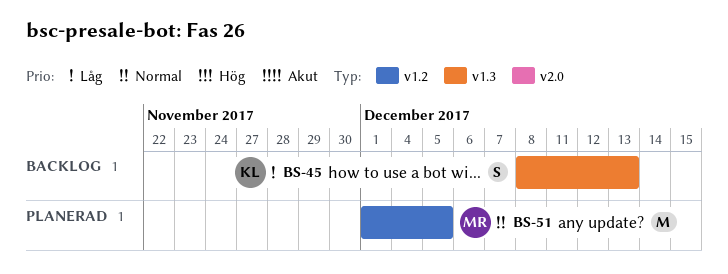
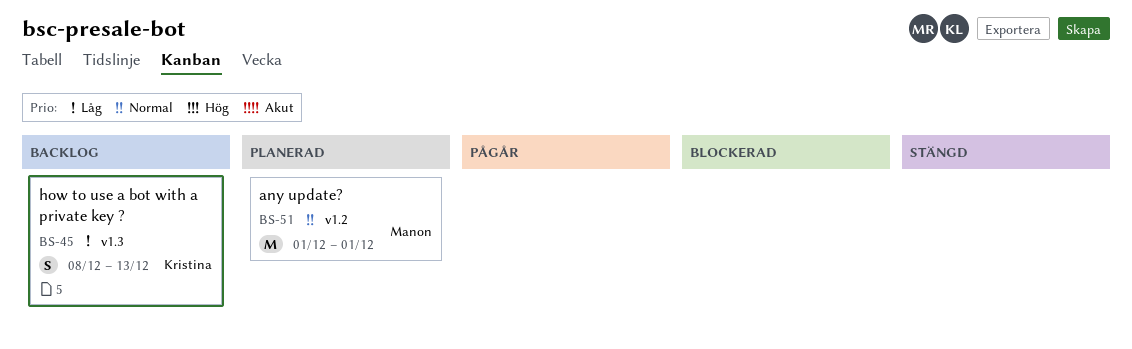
BS-51, due: Dec 5 -> Dec 1

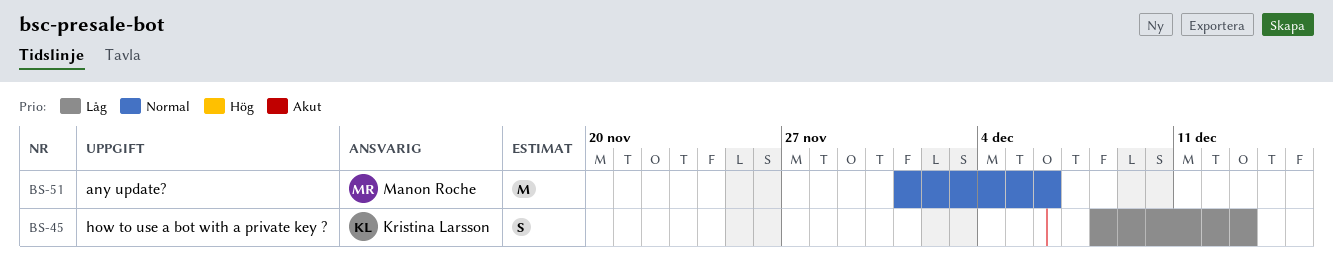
BS-51, due: Dec 1 -> Dec 6

